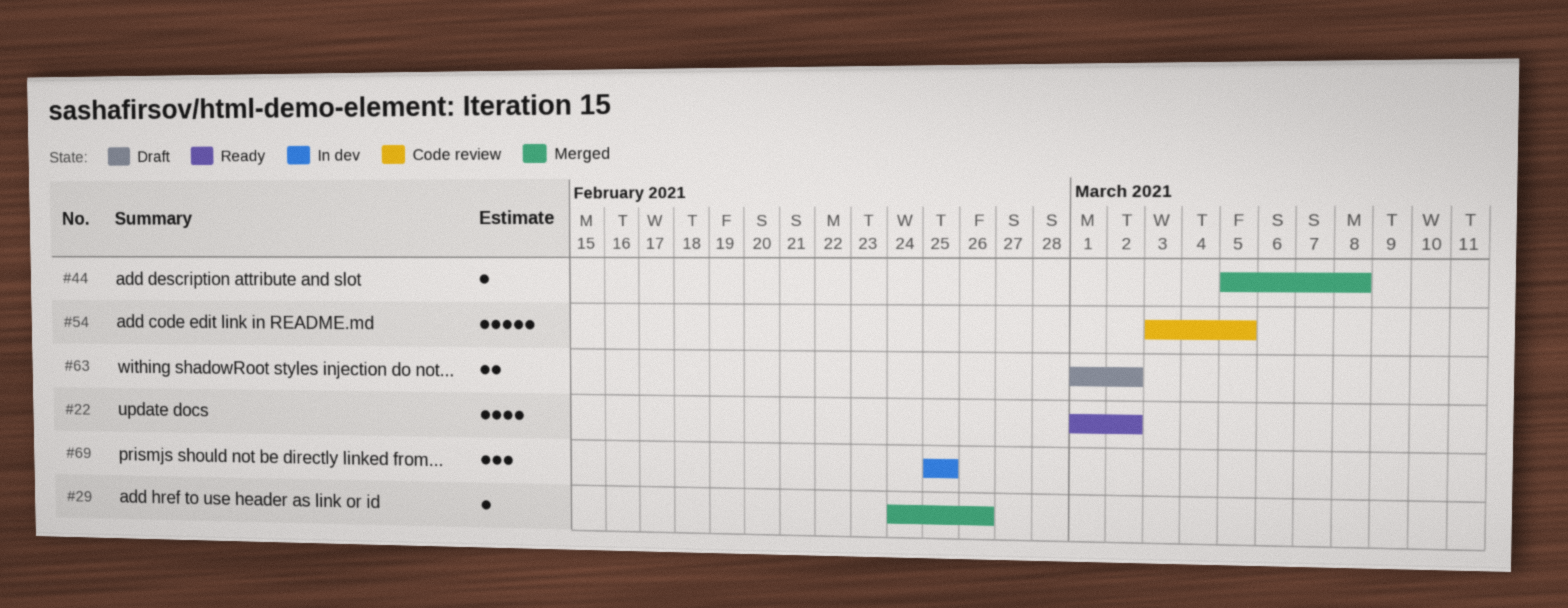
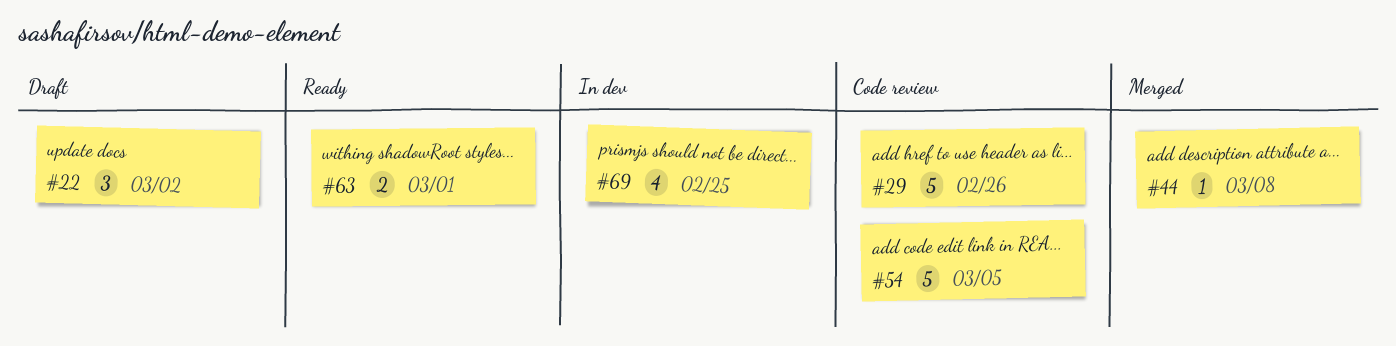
#22, status: Ready -> Draft
#22, estimate: 4 -> 3
#29, status: Merged -> Code review
#29, estimate: 1 -> 5
#63, status: Draft -> Ready
#63, due: Mar 2 -> Mar 1
#69, estimate: 3 -> 4

